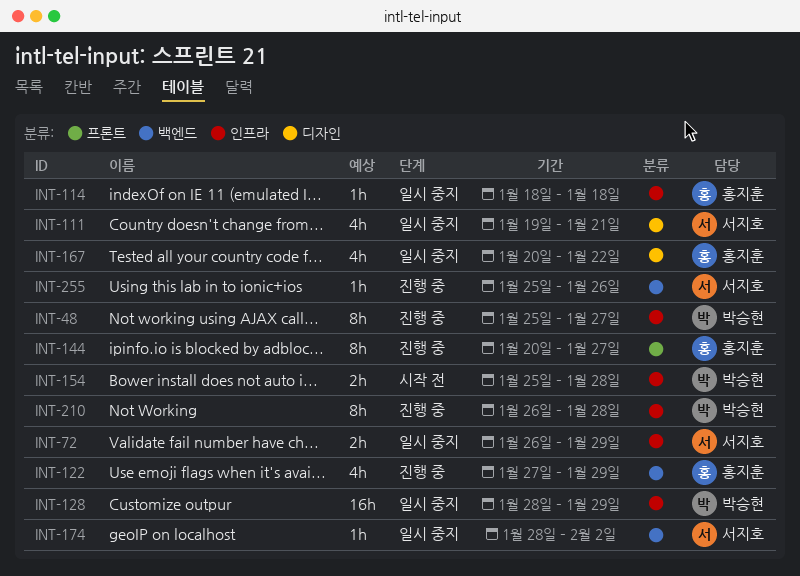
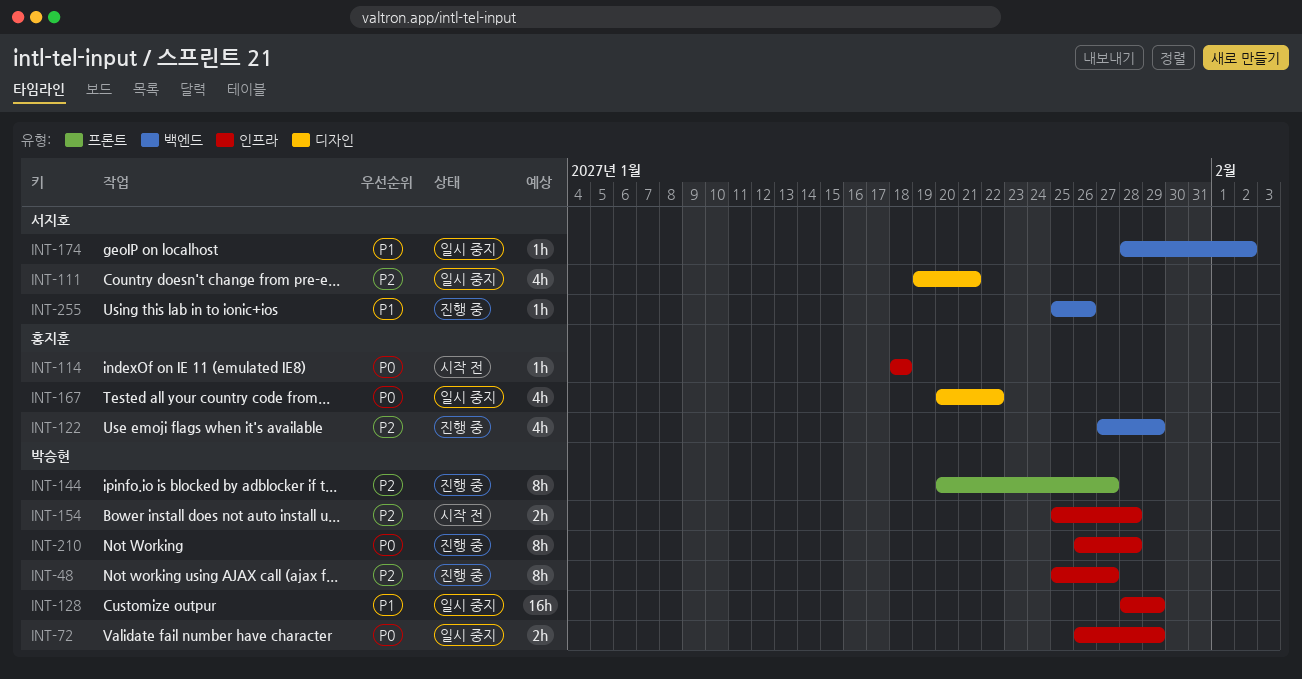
INT-72, owner: 서지호 -> 박승현
INT-114, status: 일시 중지 -> 시작 전
INT-144, owner: 홍지훈 -> 박승현

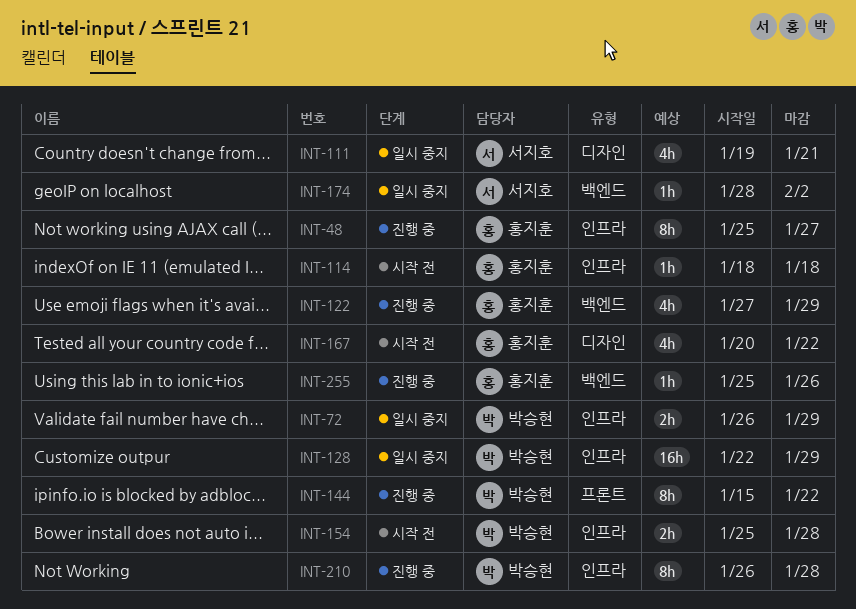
INT-48, owner: 박승현 -> 홍지훈
INT-128, start: Jan 28 -> Jan 22
INT-144, start: Jan 20 -> Jan 15
INT-144, due: Jan 27 -> Jan 22
INT-167, status: 일시 중지 -> 시작 전
INT-255, owner: 서지호 -> 홍지훈

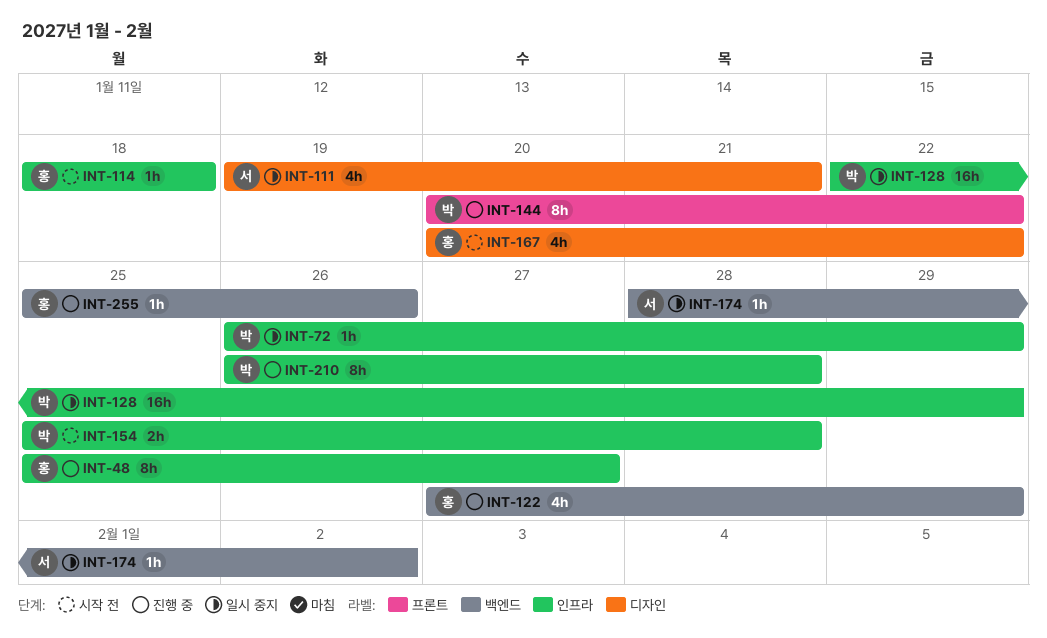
INT-72, estimate: 2h -> 1h
INT-144, start: Jan 15 -> Jan 20

